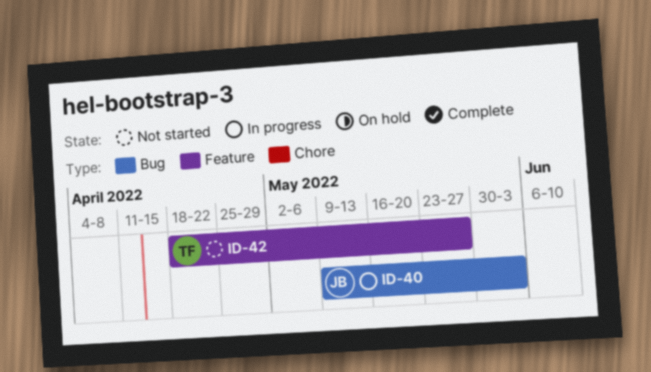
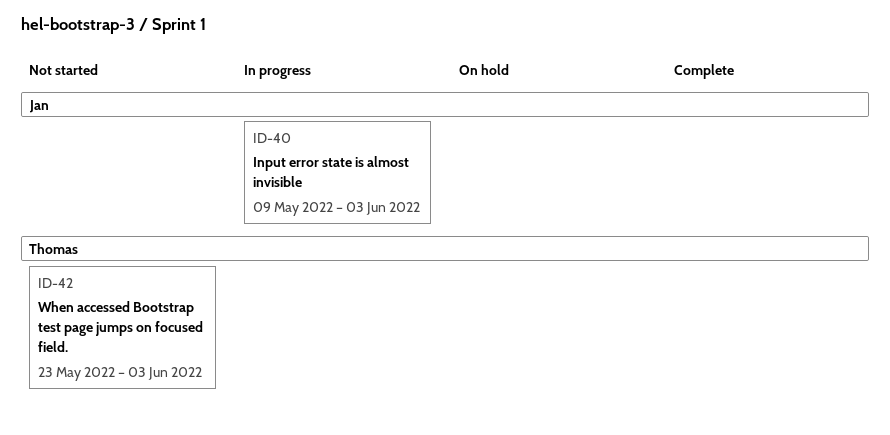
ID-42, start: Apr 18 -> May 23
ID-42, due: May 27 -> Jun 3

